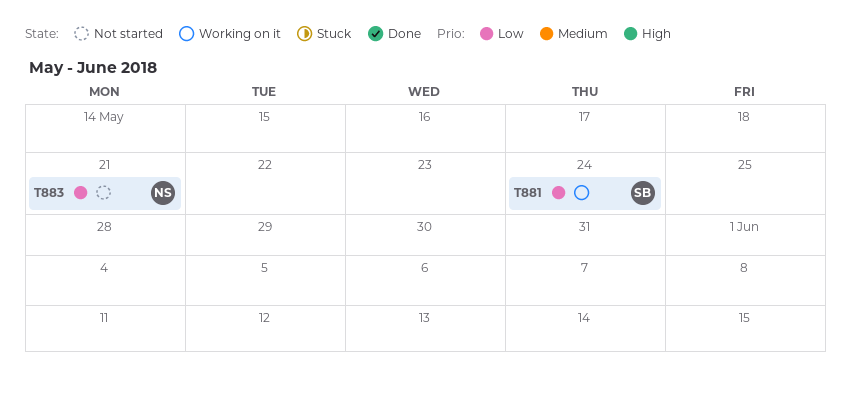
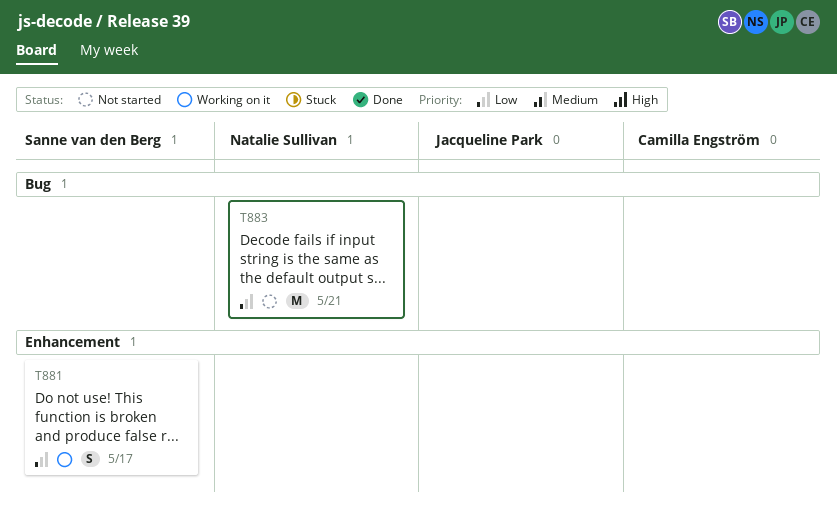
T881, due: May 24 -> May 17

